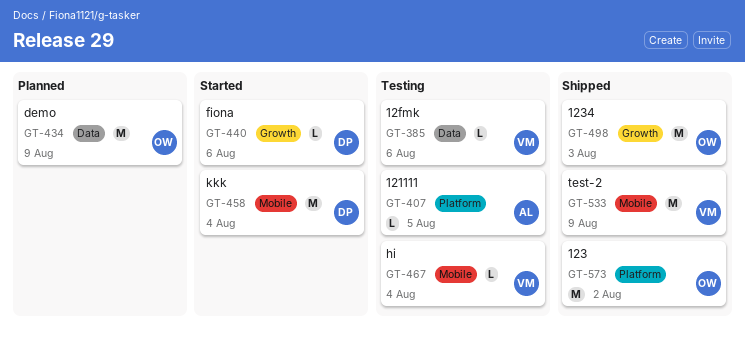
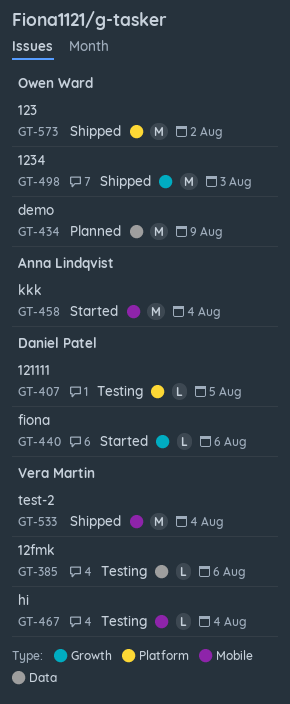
GT-407, owner: Anna Lindqvist -> Daniel Patel
GT-458, owner: Daniel Patel -> Anna Lindqvist
GT-533, due: Aug 9 -> Aug 4

